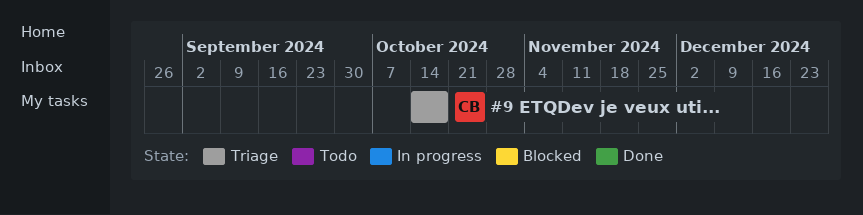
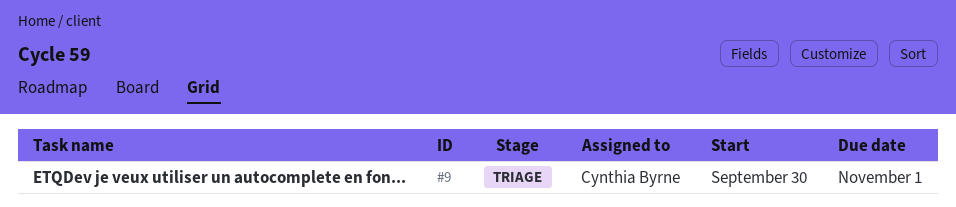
#9, start: Oct 14 -> Sep 30
#9, due: Oct 18 -> Nov 1

